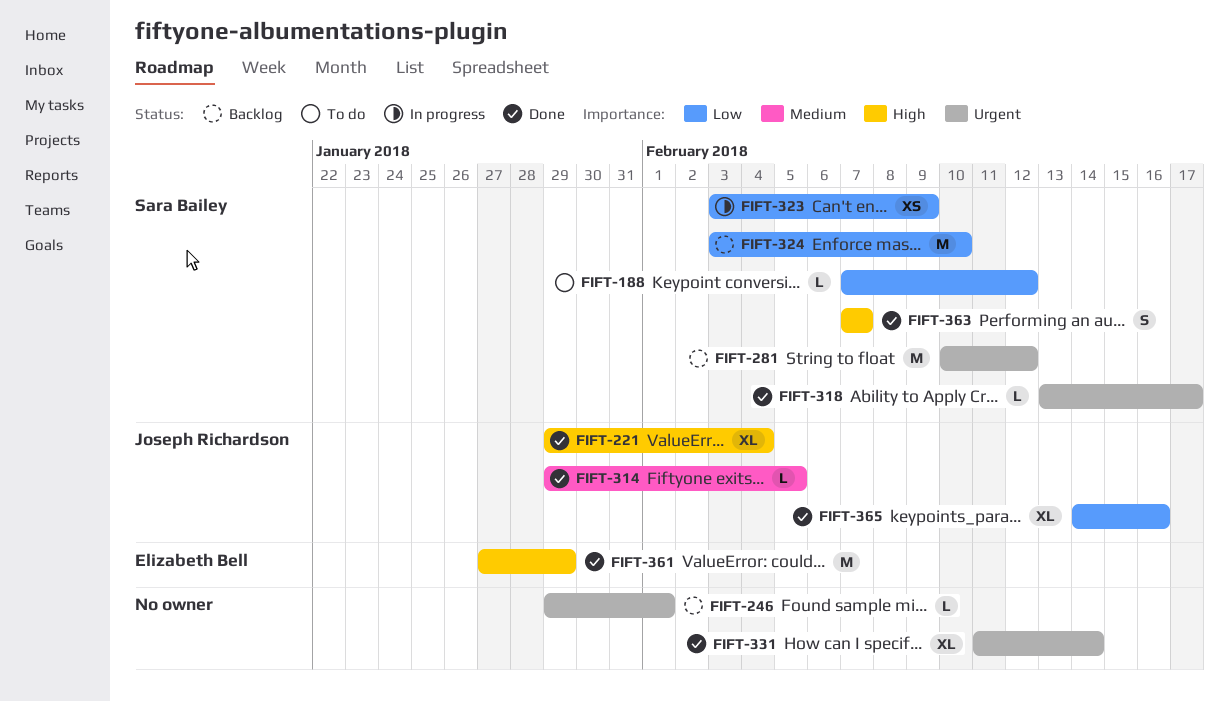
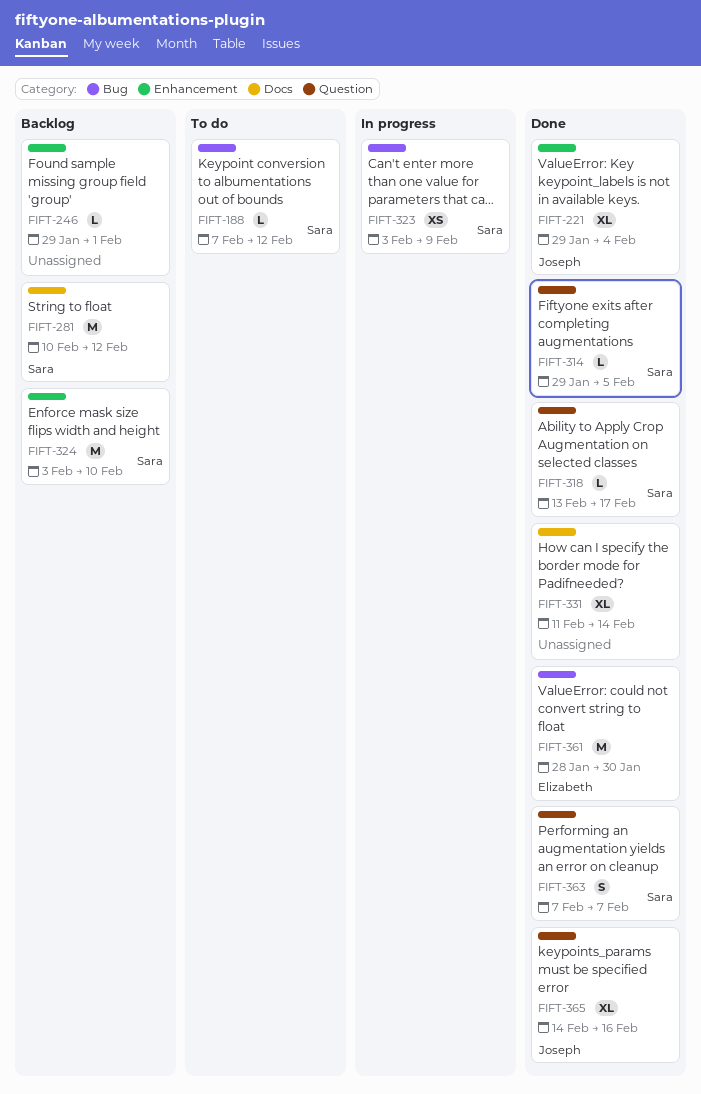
FIFT-314, owner: Joseph Richardson -> Sara Bailey
FIFT-361, start: Jan 27 -> Jan 28
FIFT-361, due: Jan 29 -> Jan 30

